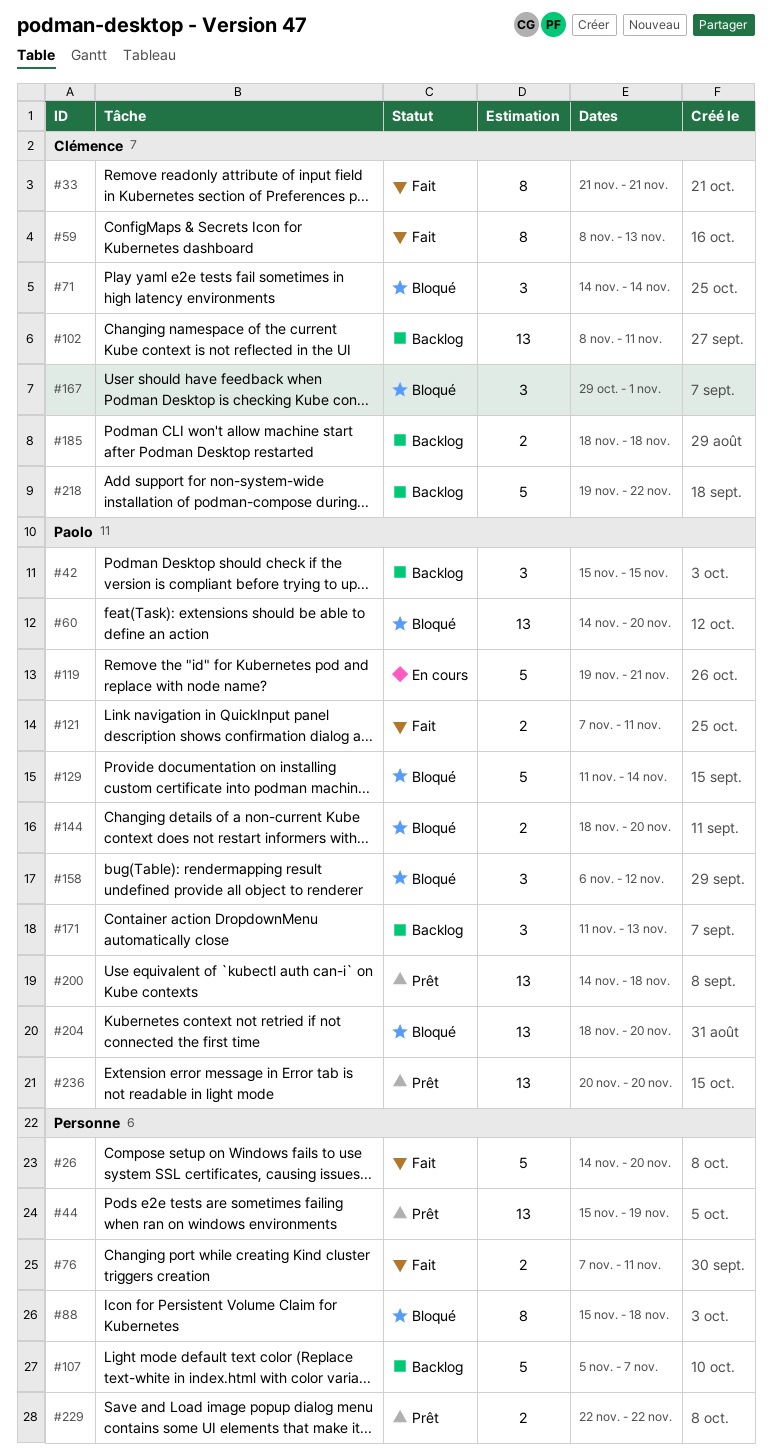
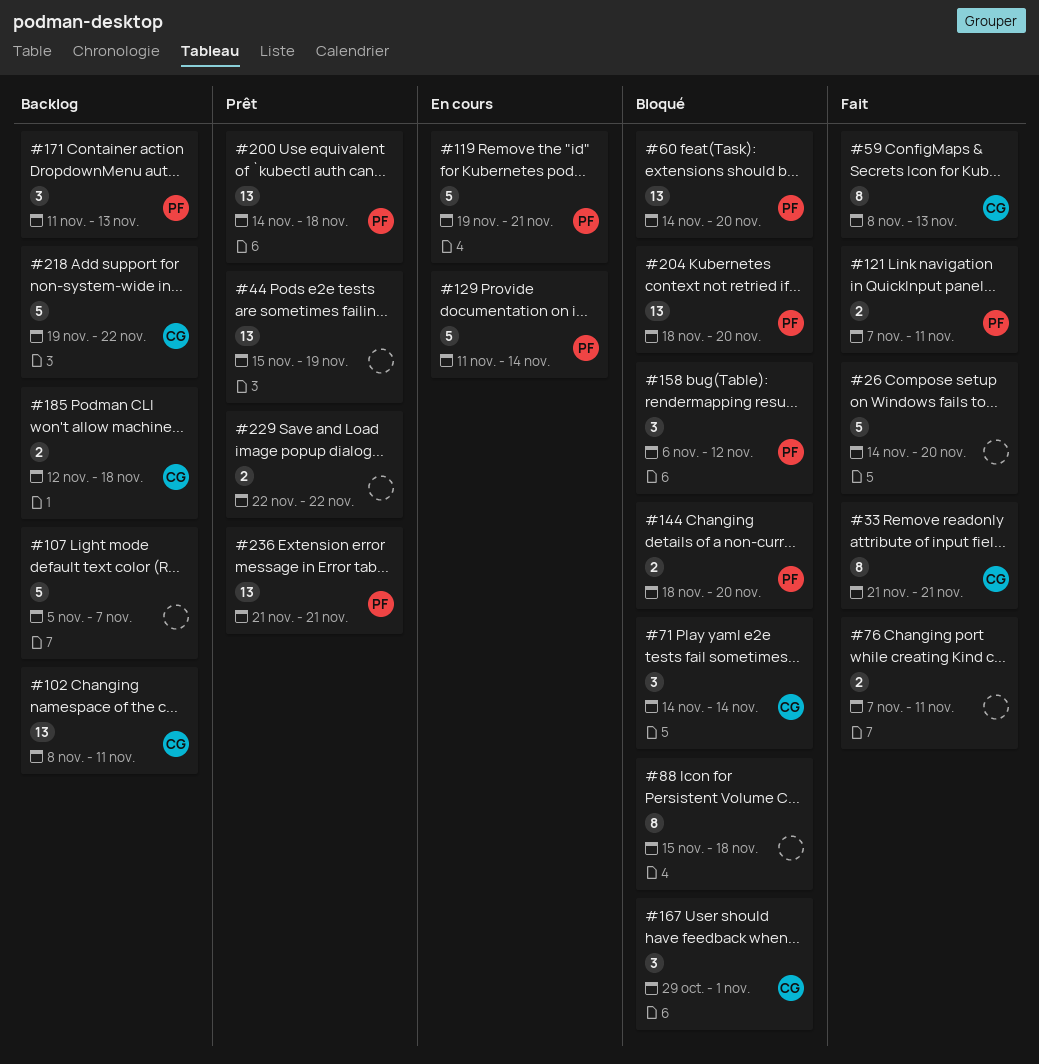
#42: present -> none
#129, status: Bloqué -> En cours
#185, start: Nov 18 -> Nov 12
#236, start: Nov 20 -> Nov 21
#236, due: Nov 20 -> Nov 21

